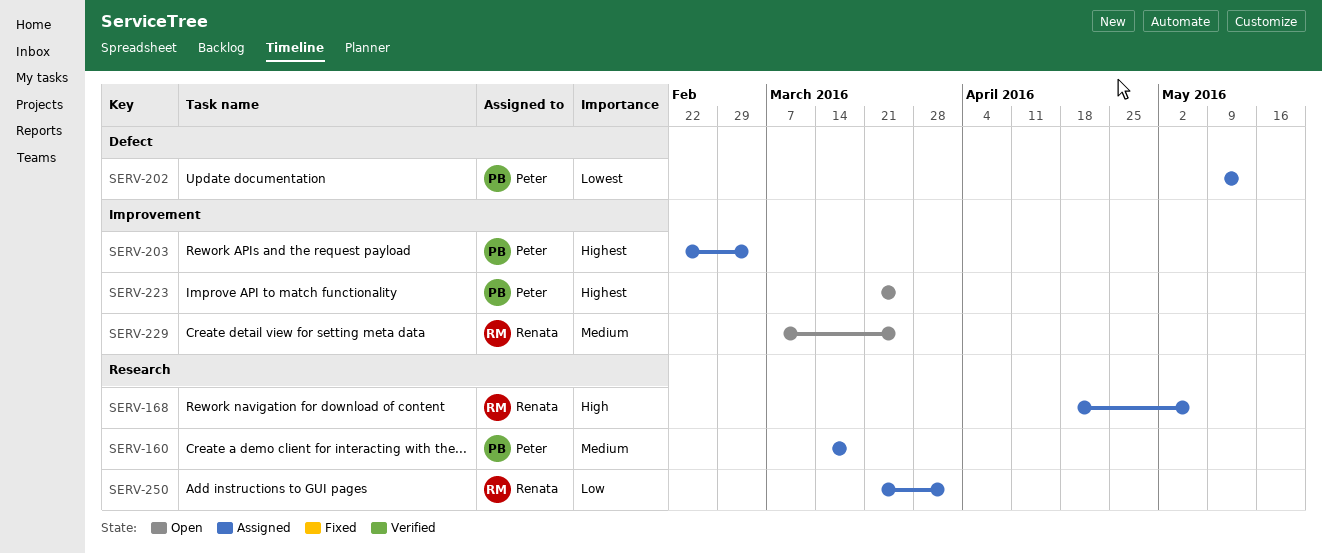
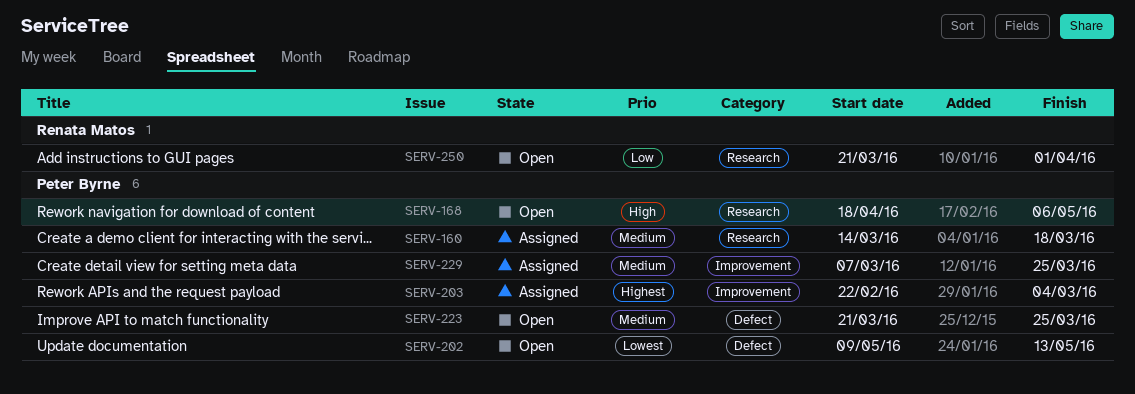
SERV-168, status: Assigned -> Open
SERV-168, owner: Renata Matos -> Peter Byrne
SERV-202, status: Assigned -> Open
SERV-223, priority: Highest -> Medium
SERV-223, label: Improvement -> Defect
SERV-229, status: Open -> Assigned
SERV-229, owner: Renata Matos -> Peter Byrne
SERV-250, status: Assigned -> Open

